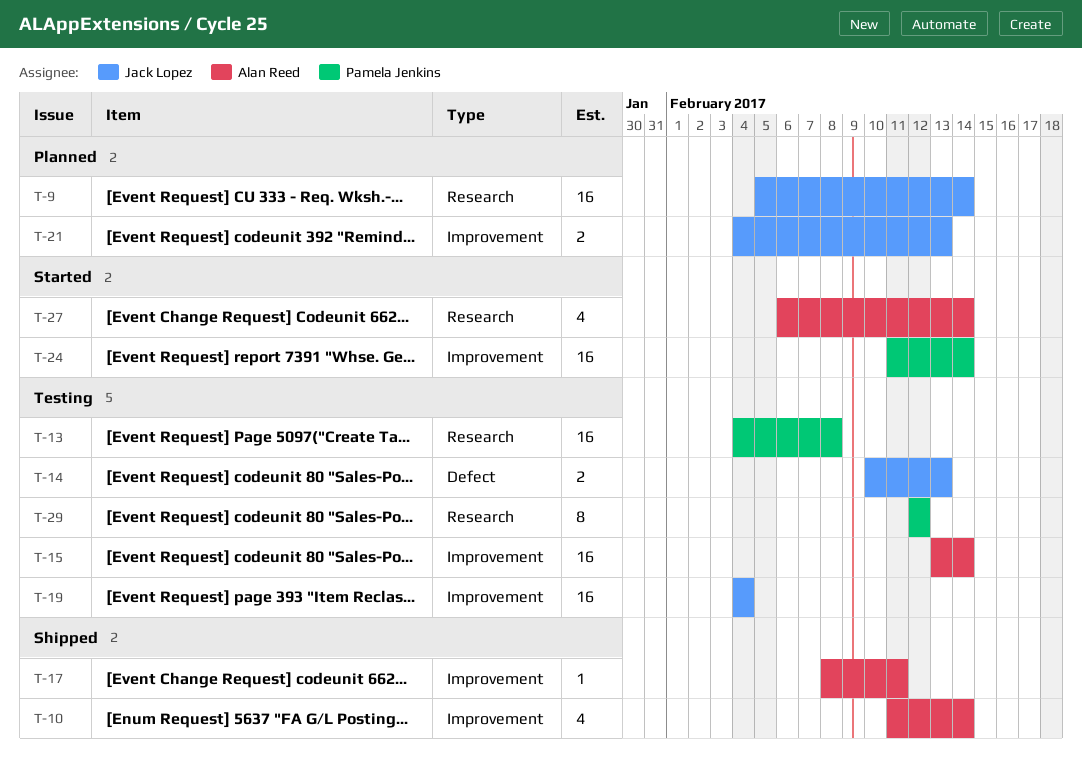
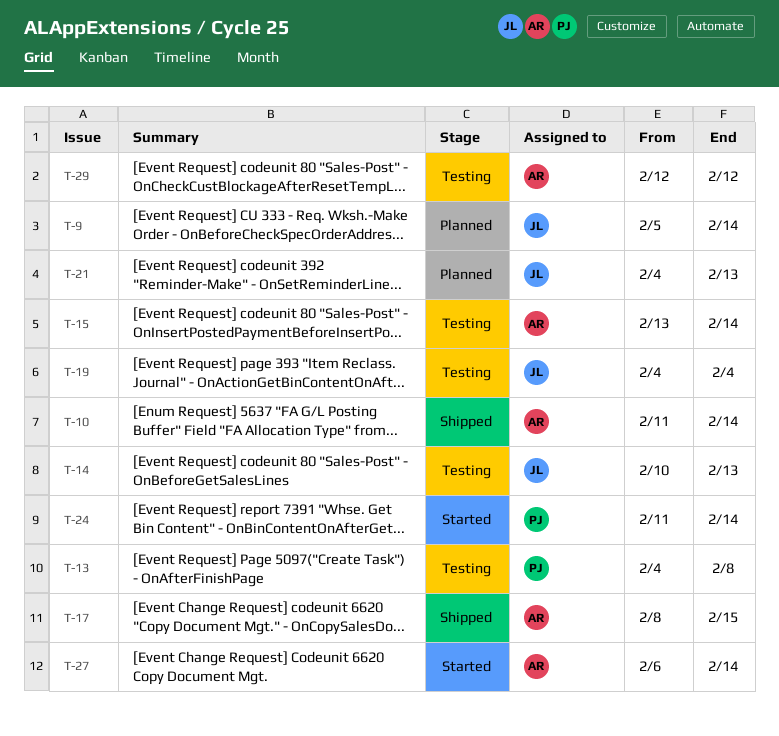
T-17, due: Feb 11 -> Feb 15
T-29, owner: Pamela Jenkins -> Alan Reed

